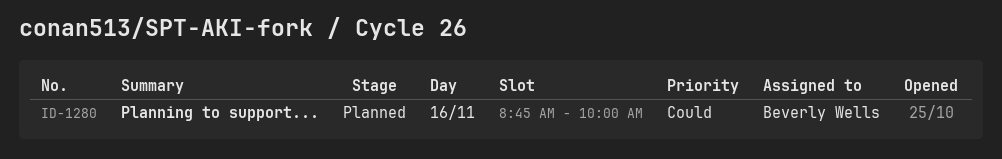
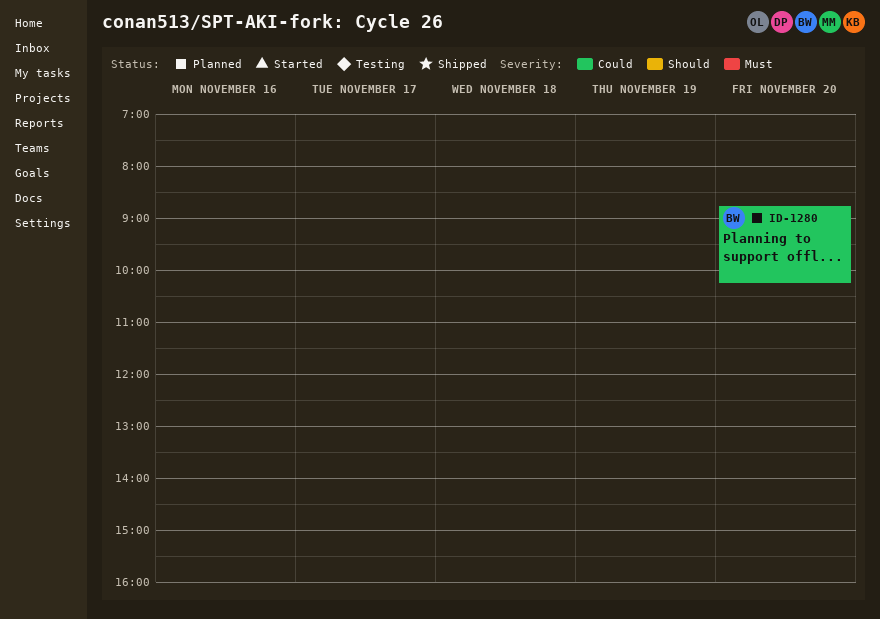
ID-1280, day: Nov 16 -> Nov 20
ID-1280, ends: 10:00 -> 10:15

